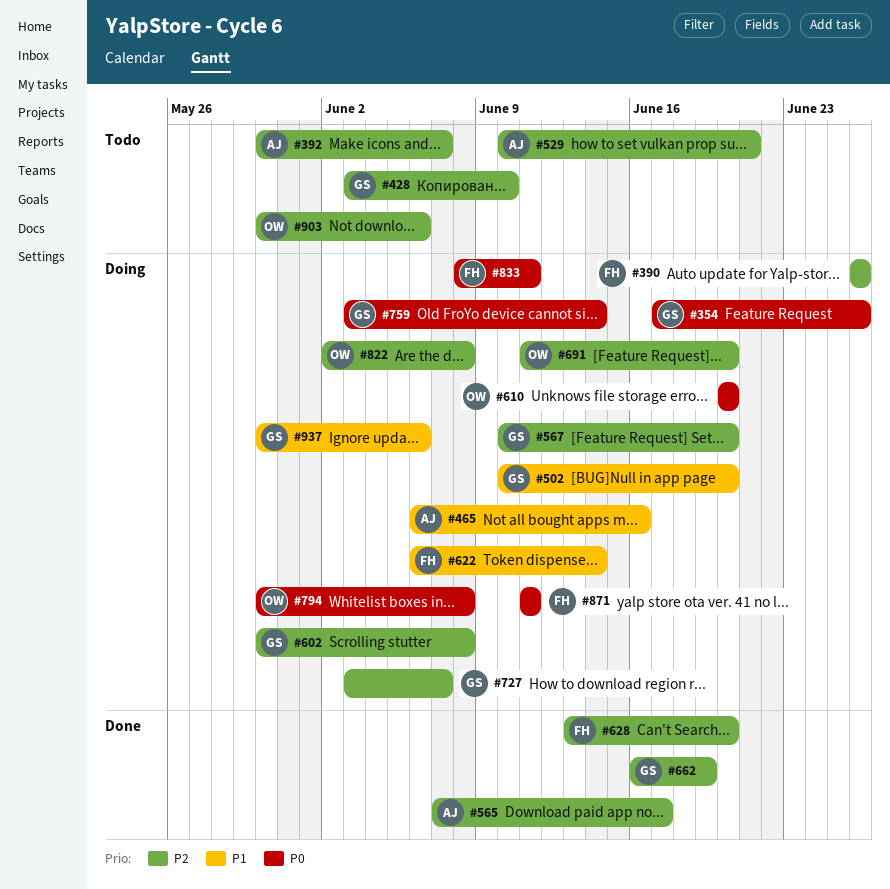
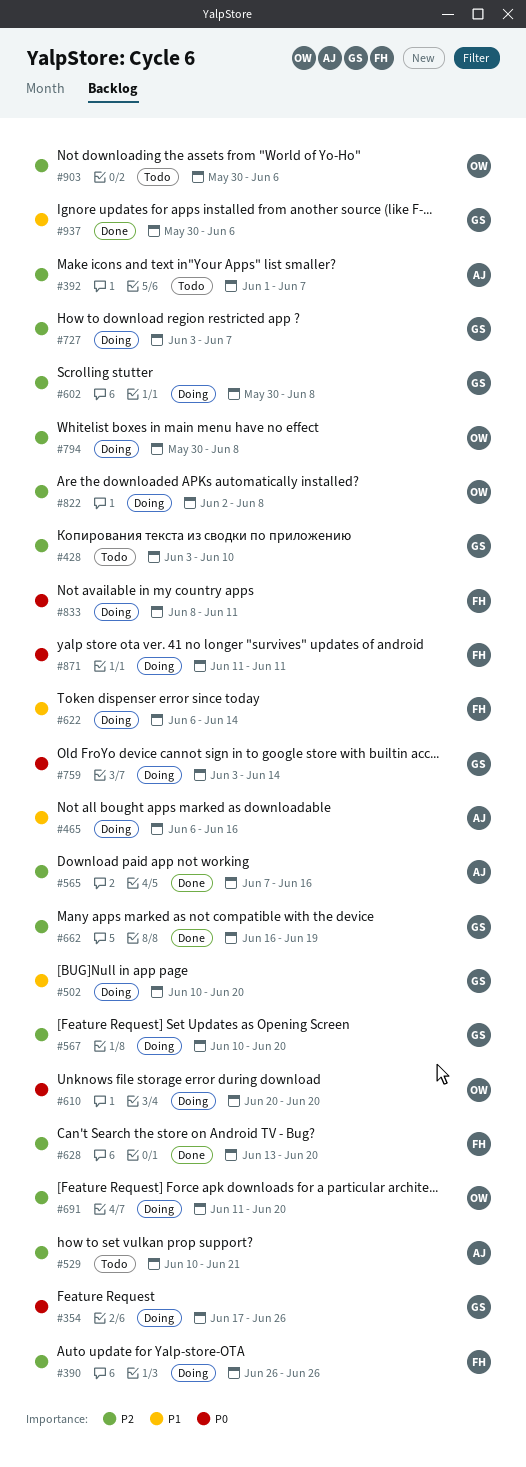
#392, start: May 30 -> Jun 1
#565, due: Jun 17 -> Jun 16
#794, priority: P0 -> P2
#937, status: Doing -> Done

